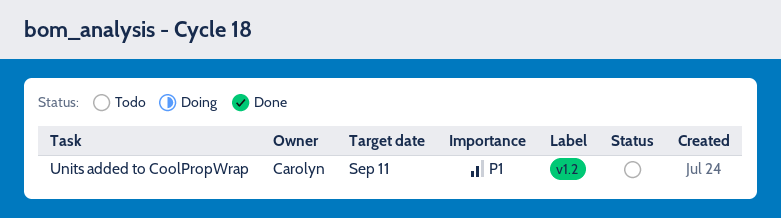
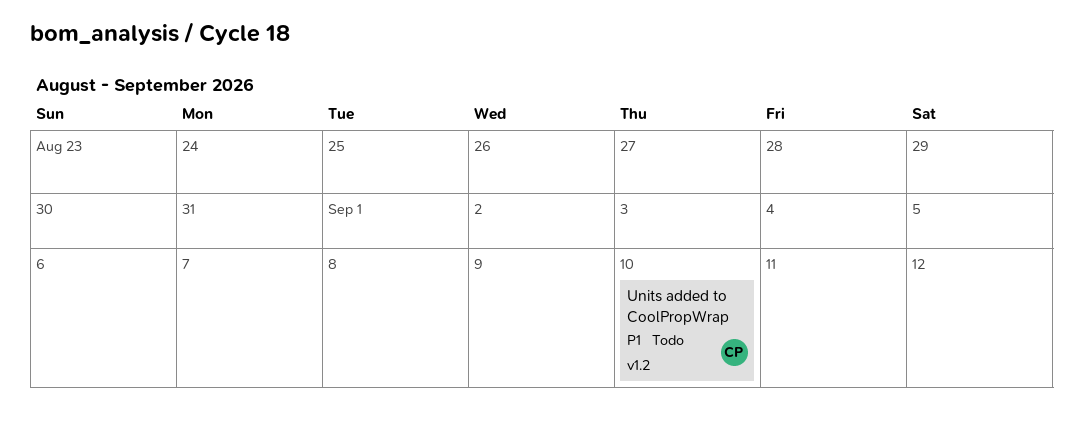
Units added to CoolPropWrap, due: Sep 11 -> Sep 10

